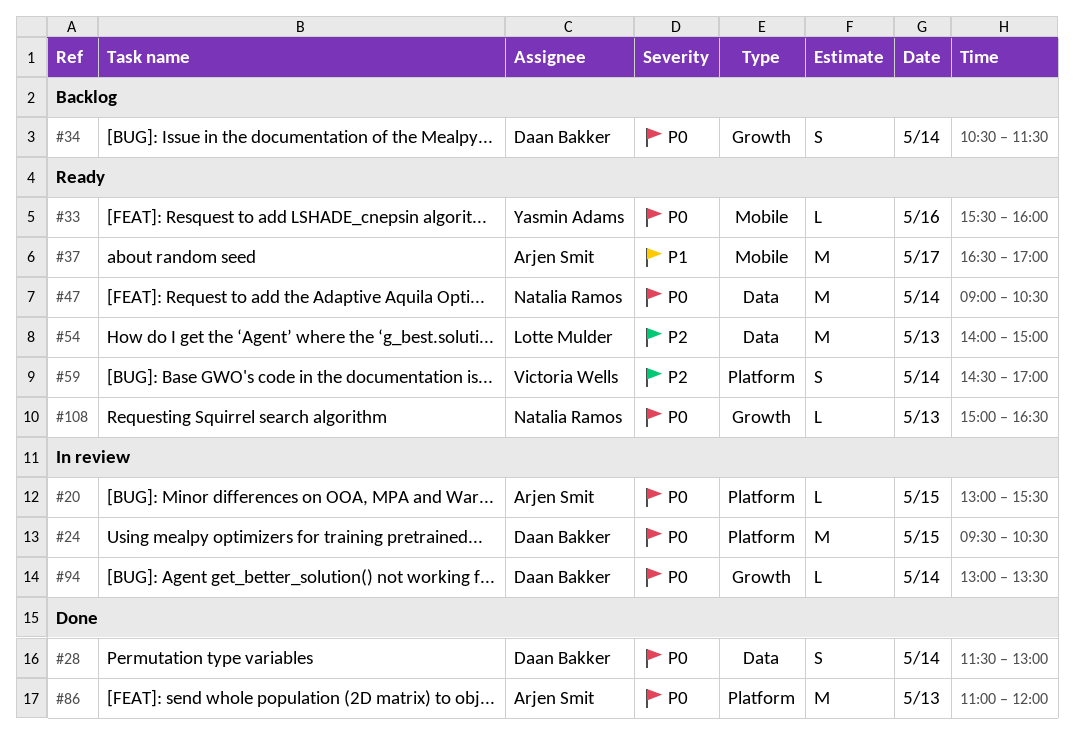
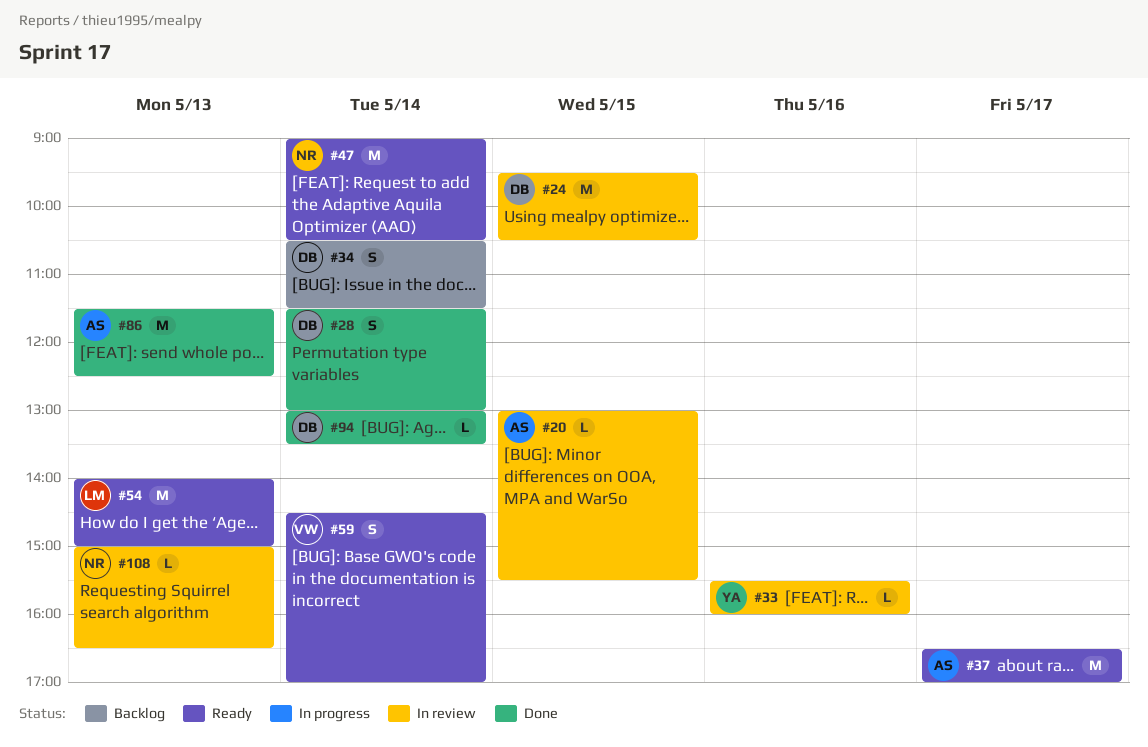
#33, status: Ready -> In review
#86, begins: 11:00 -> 11:30
#86, ends: 12:00 -> 12:30
#94, status: In review -> Done
#108, status: Ready -> In review

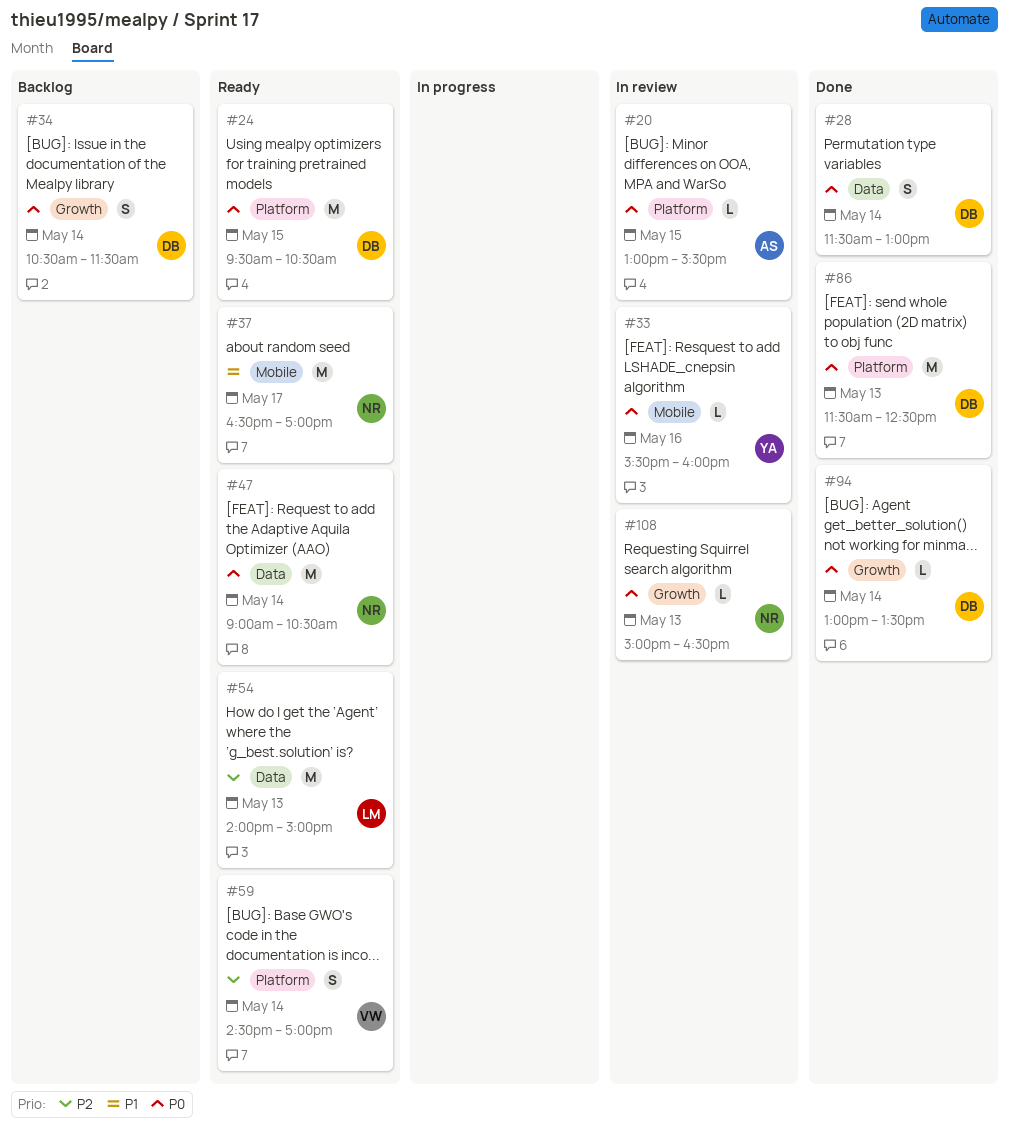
#24, status: In review -> Ready
#37, owner: AS -> NR
#86, owner: AS -> DB

